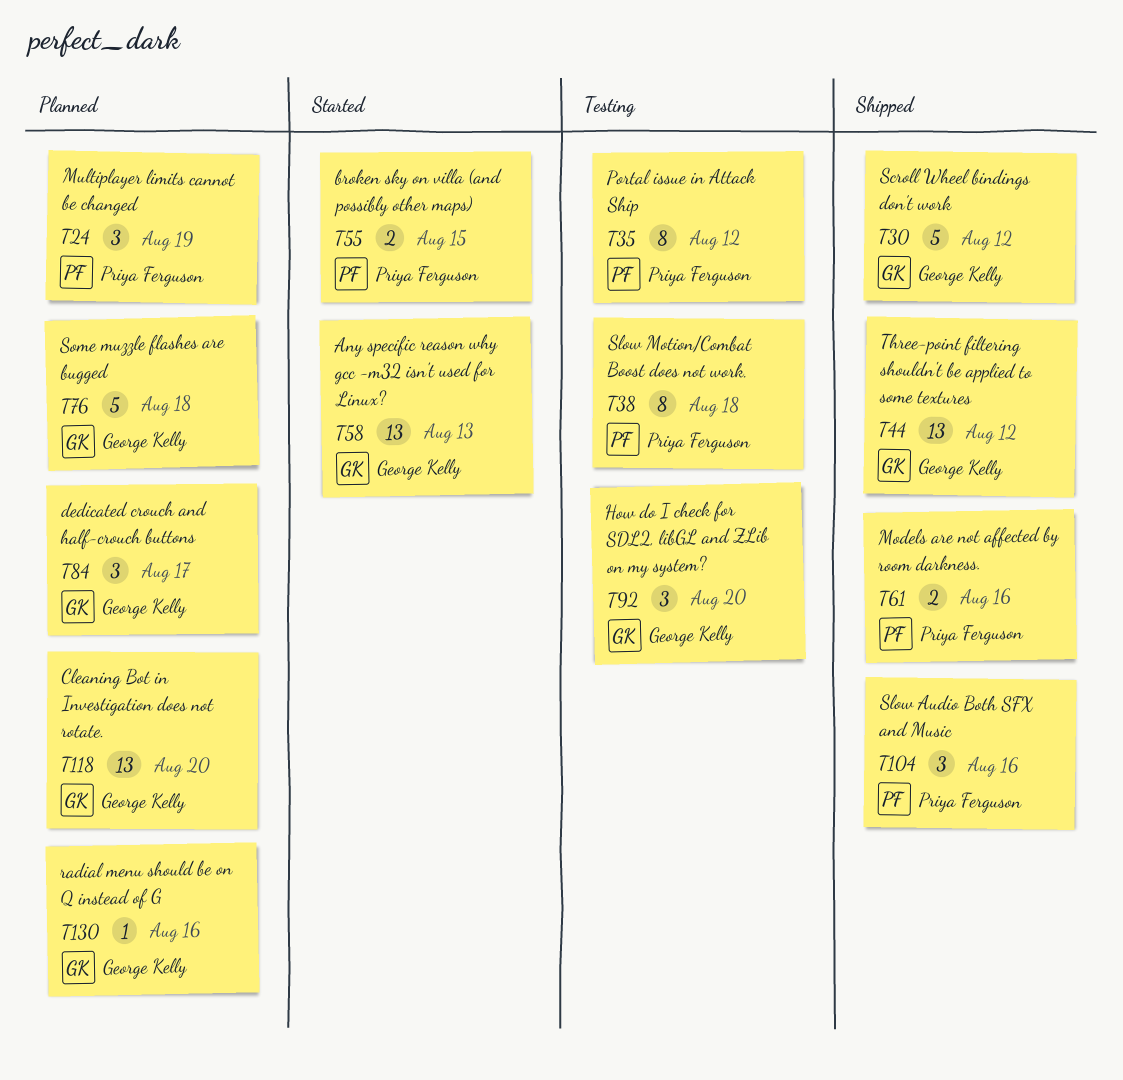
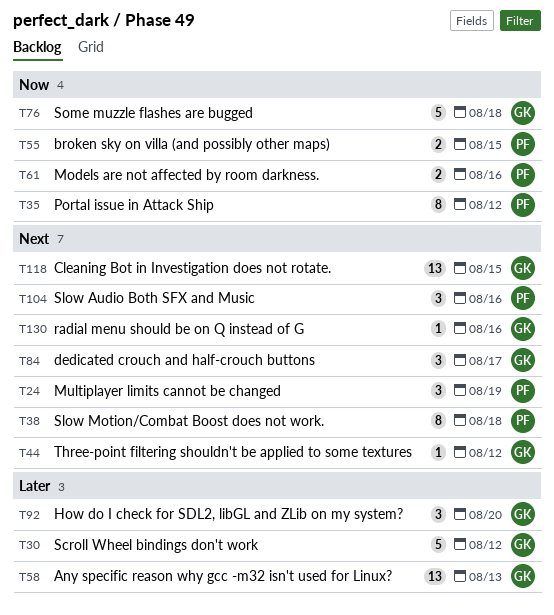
T44, estimate: 13 -> 1
T118, due: Aug 20 -> Aug 15

